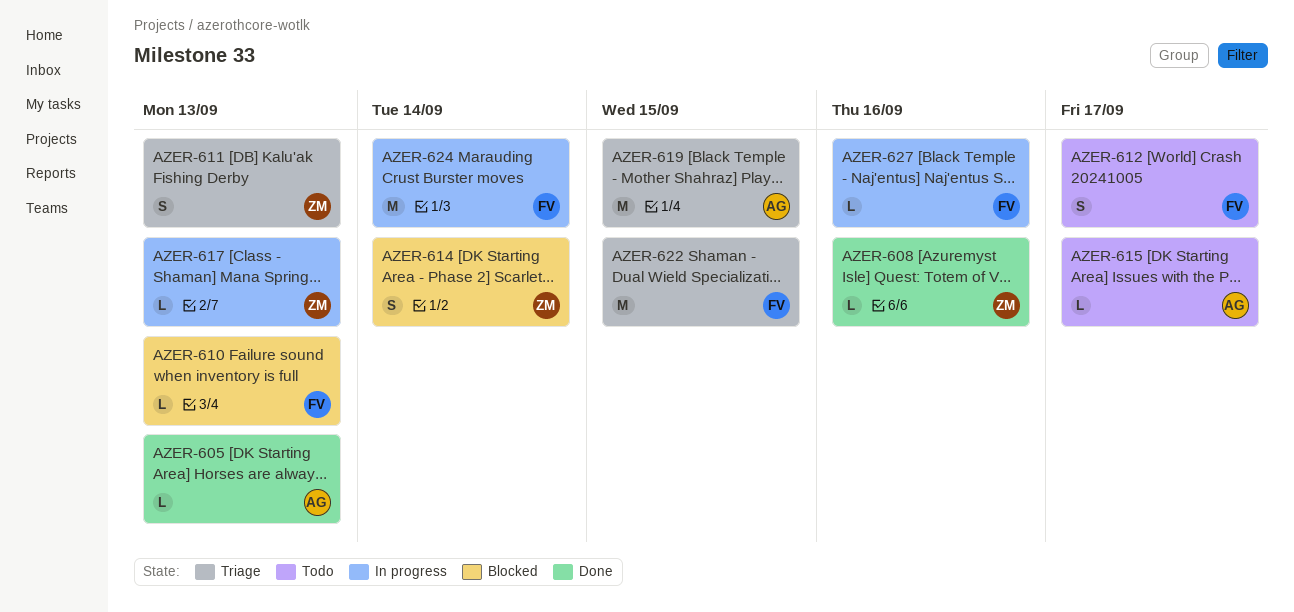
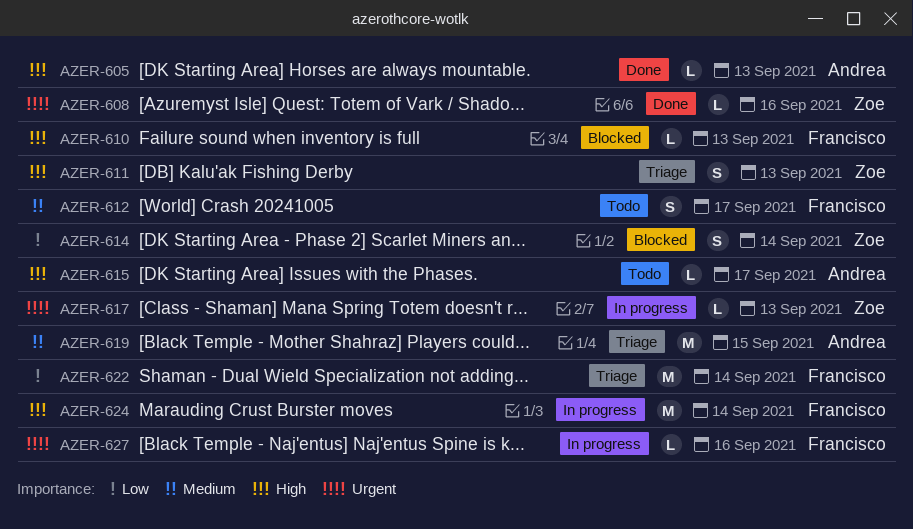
AZER-622, due: Sep 15 -> Sep 14

